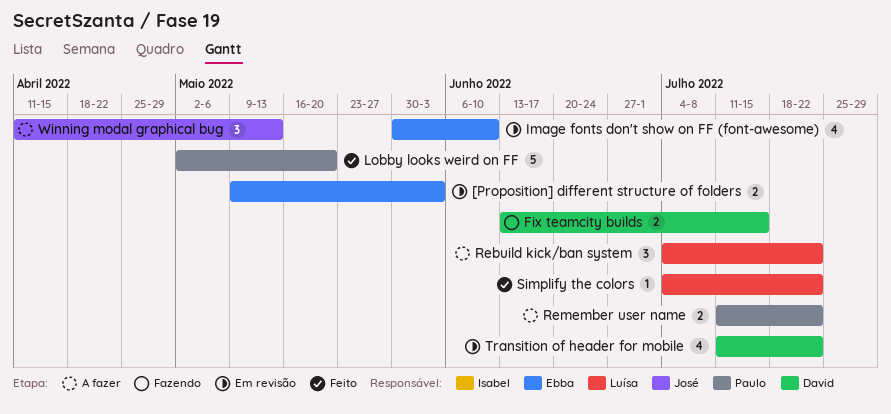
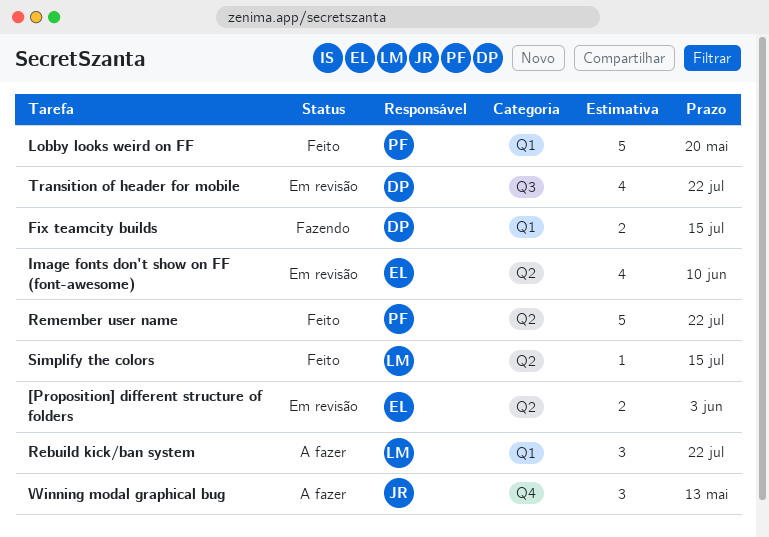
Remember user name, status: A fazer -> Feito
Remember user name, estimate: 2 -> 5
Simplify the colors, due: Jul 22 -> Jul 15

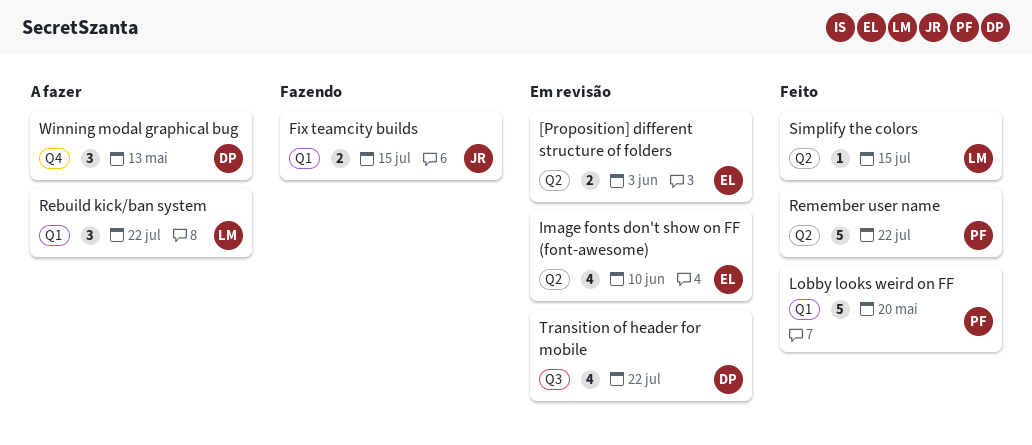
Fix teamcity builds, owner: DP -> JR
Winning modal graphical bug, owner: JR -> DP

